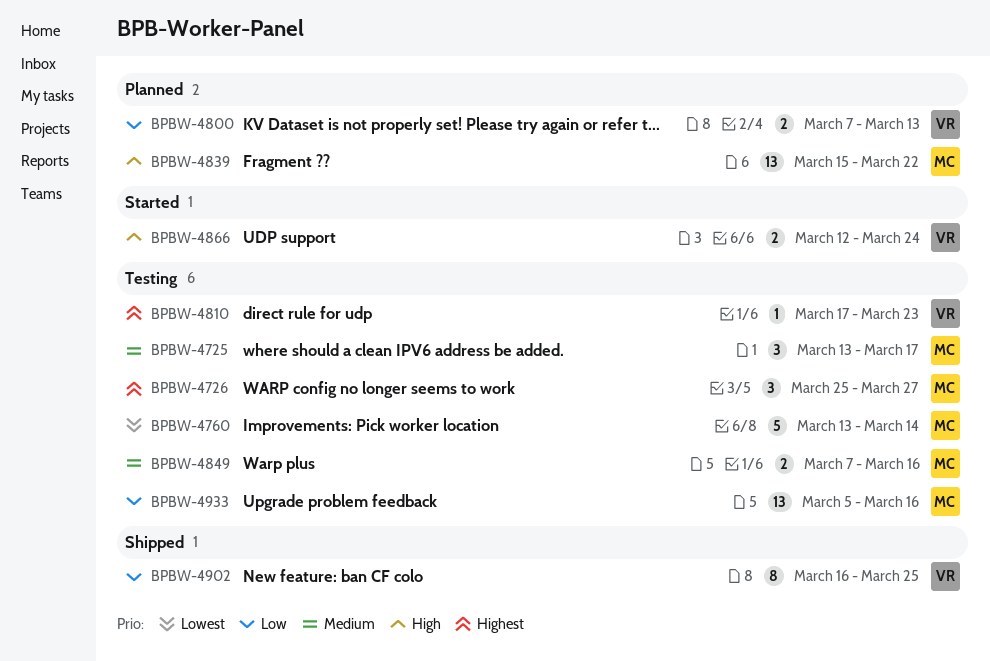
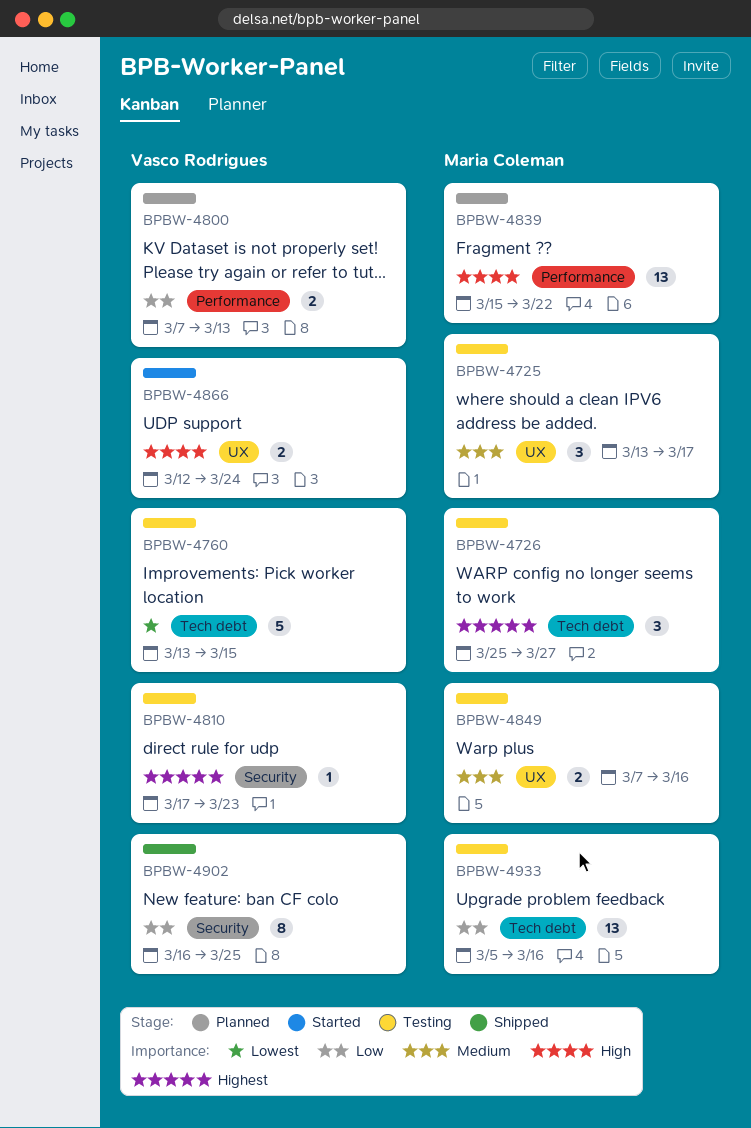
BPBW-4760, owner: Maria Coleman -> Vasco Rodrigues
BPBW-4760, due: Mar 14 -> Mar 15

